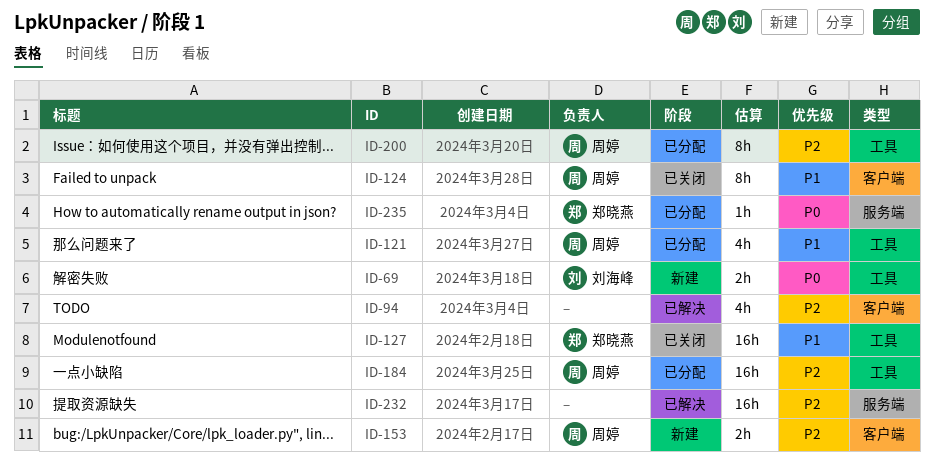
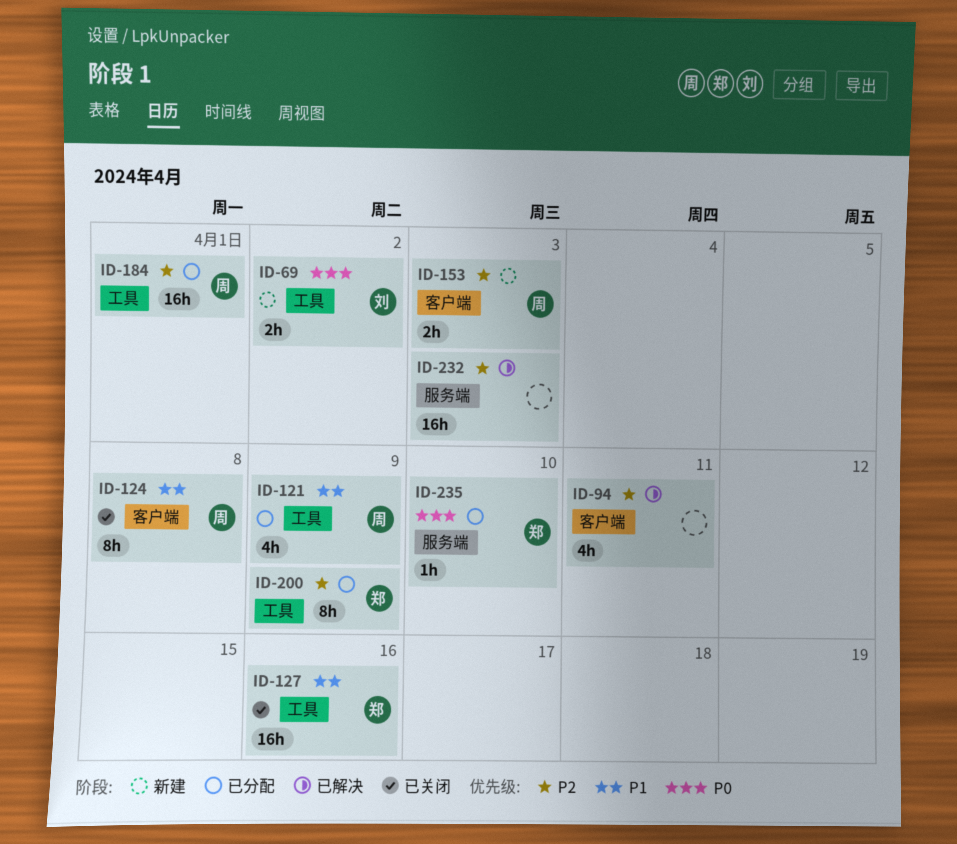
ID-200, owner: 周婷 -> 郑晓燕

